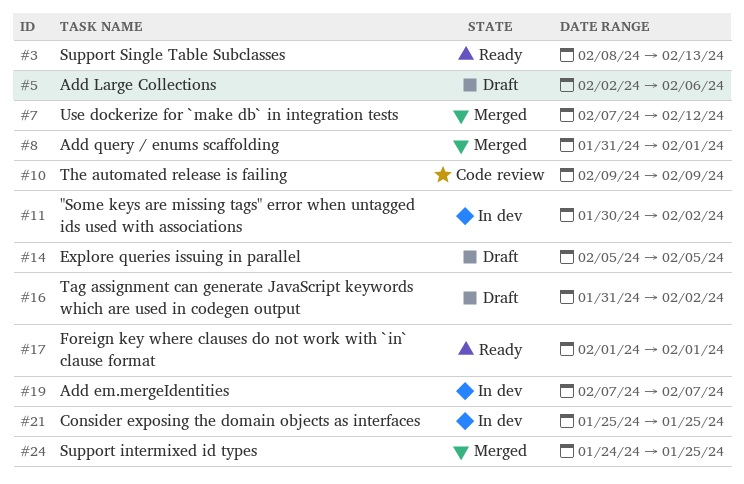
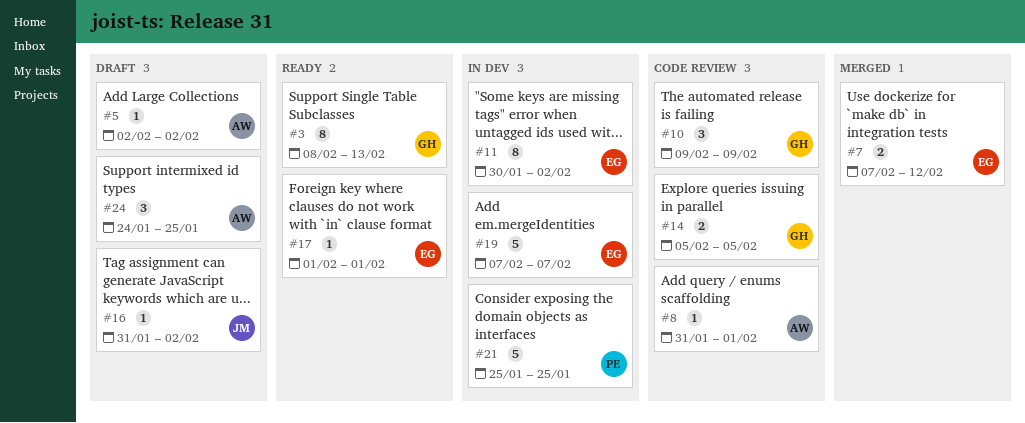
#5, due: Feb 6 -> Feb 2
#8, status: Merged -> Code review
#14, status: Draft -> Code review
#24, status: Merged -> Draft

